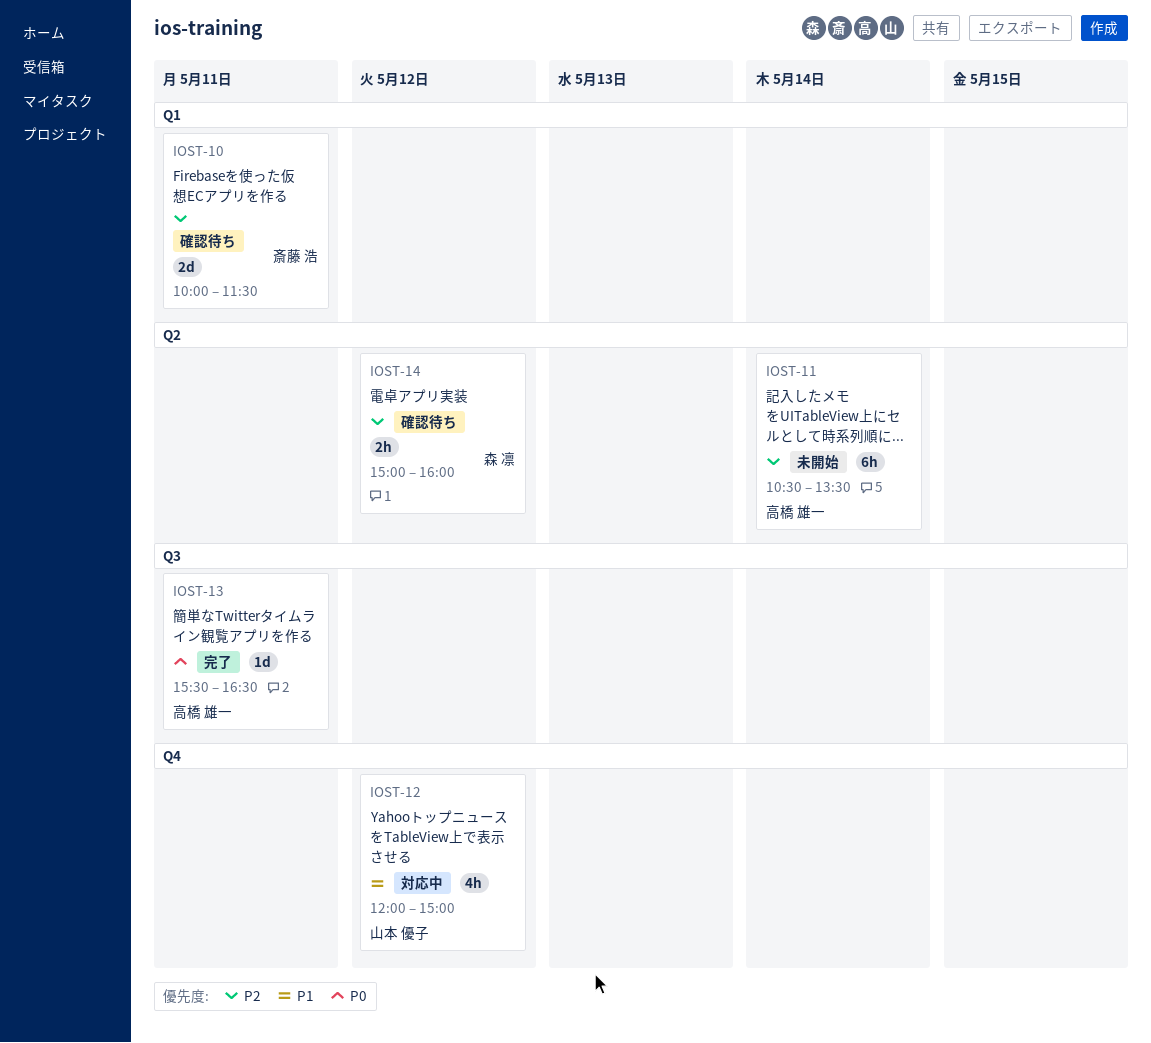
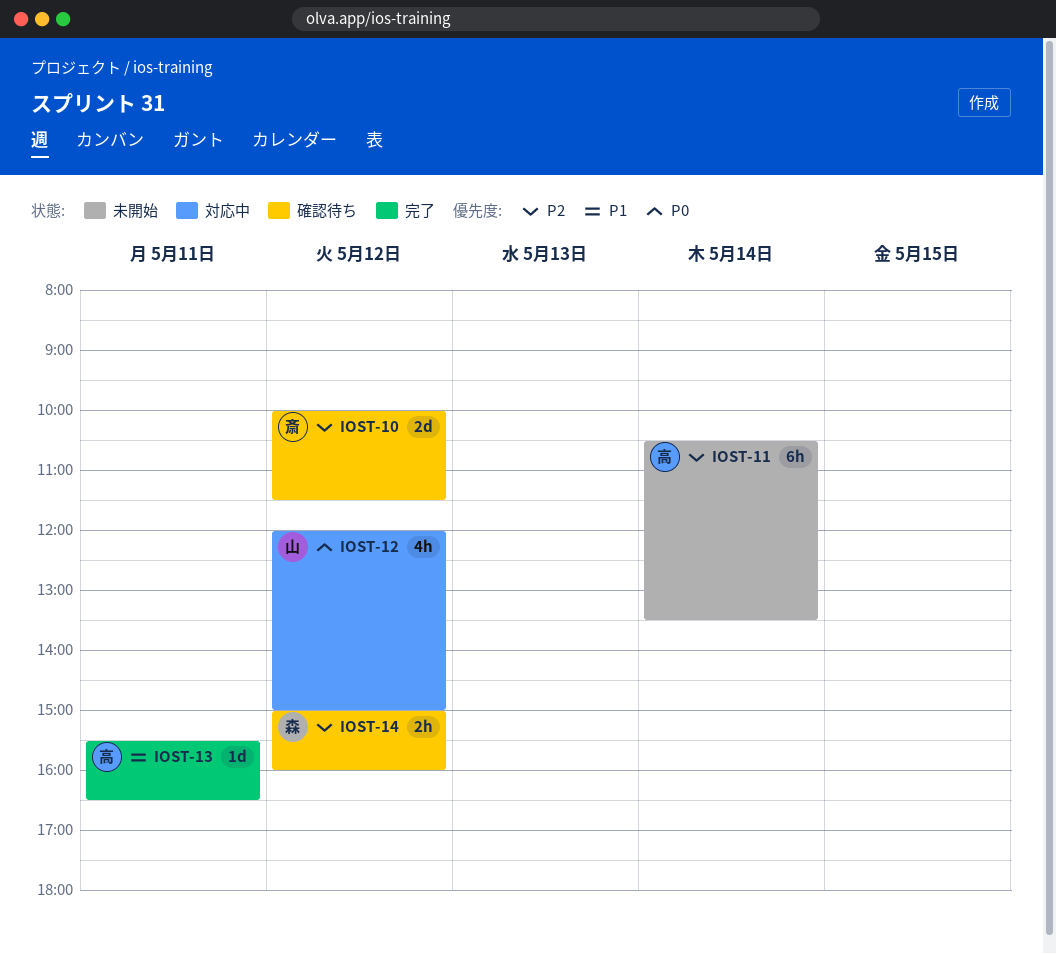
IOST-10, day: May 11 -> May 12
IOST-12, priority: P1 -> P0
IOST-13, priority: P0 -> P1

